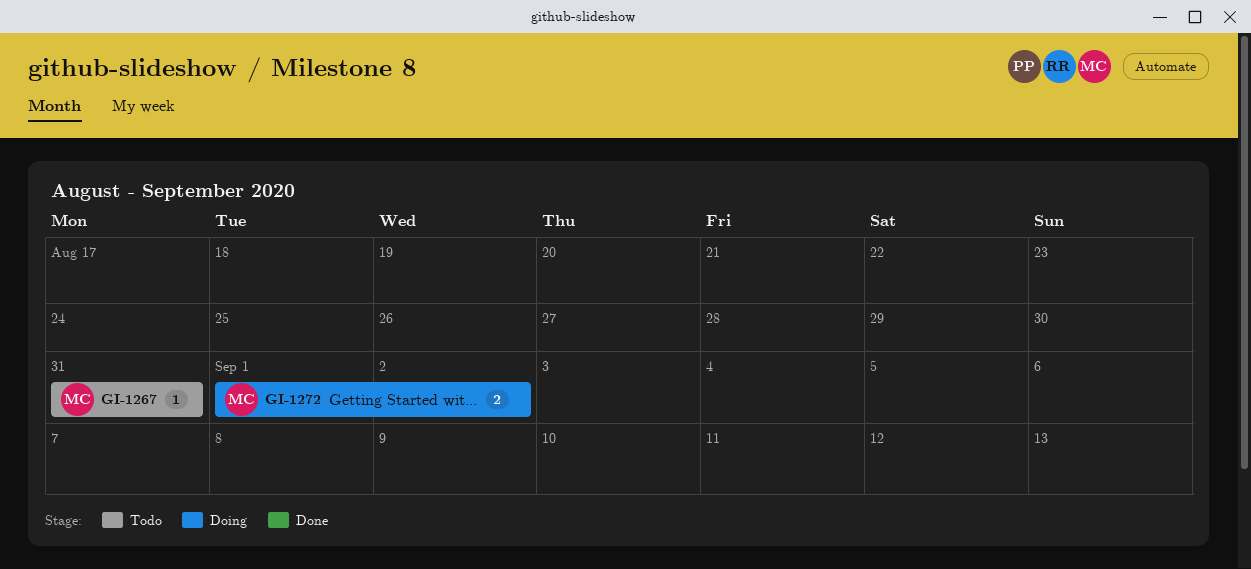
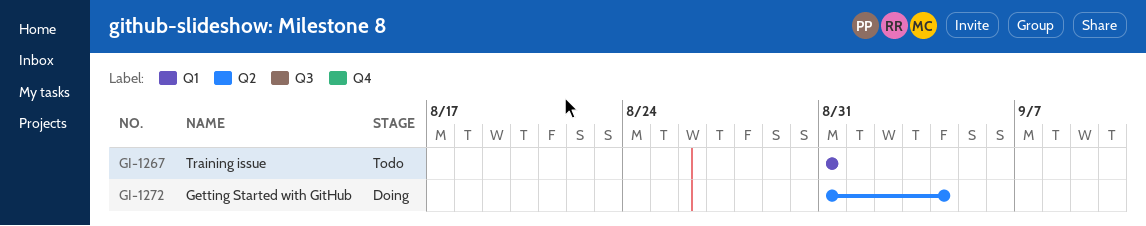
GI-1272, start: Sep 1 -> Aug 31
GI-1272, due: Sep 2 -> Sep 4

